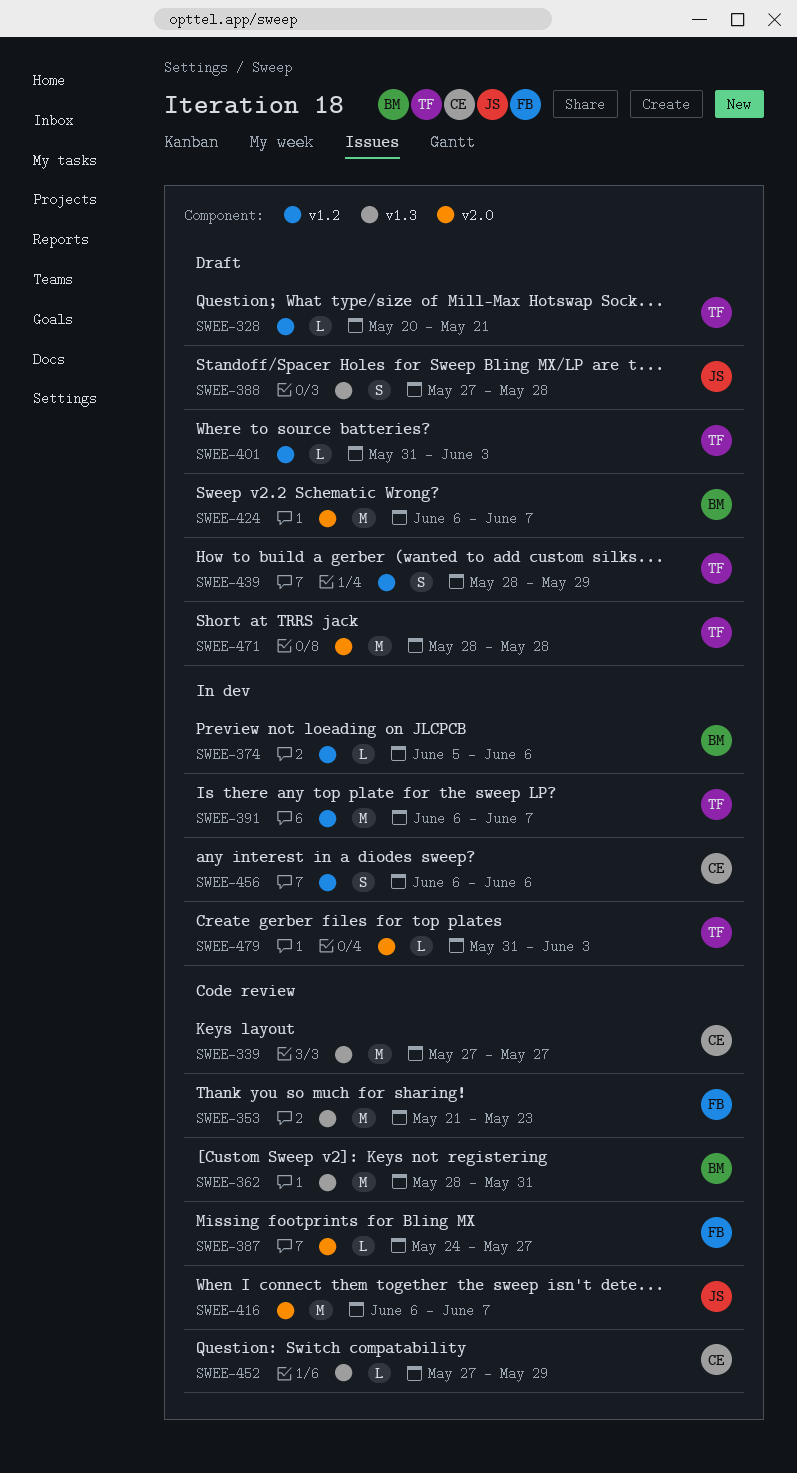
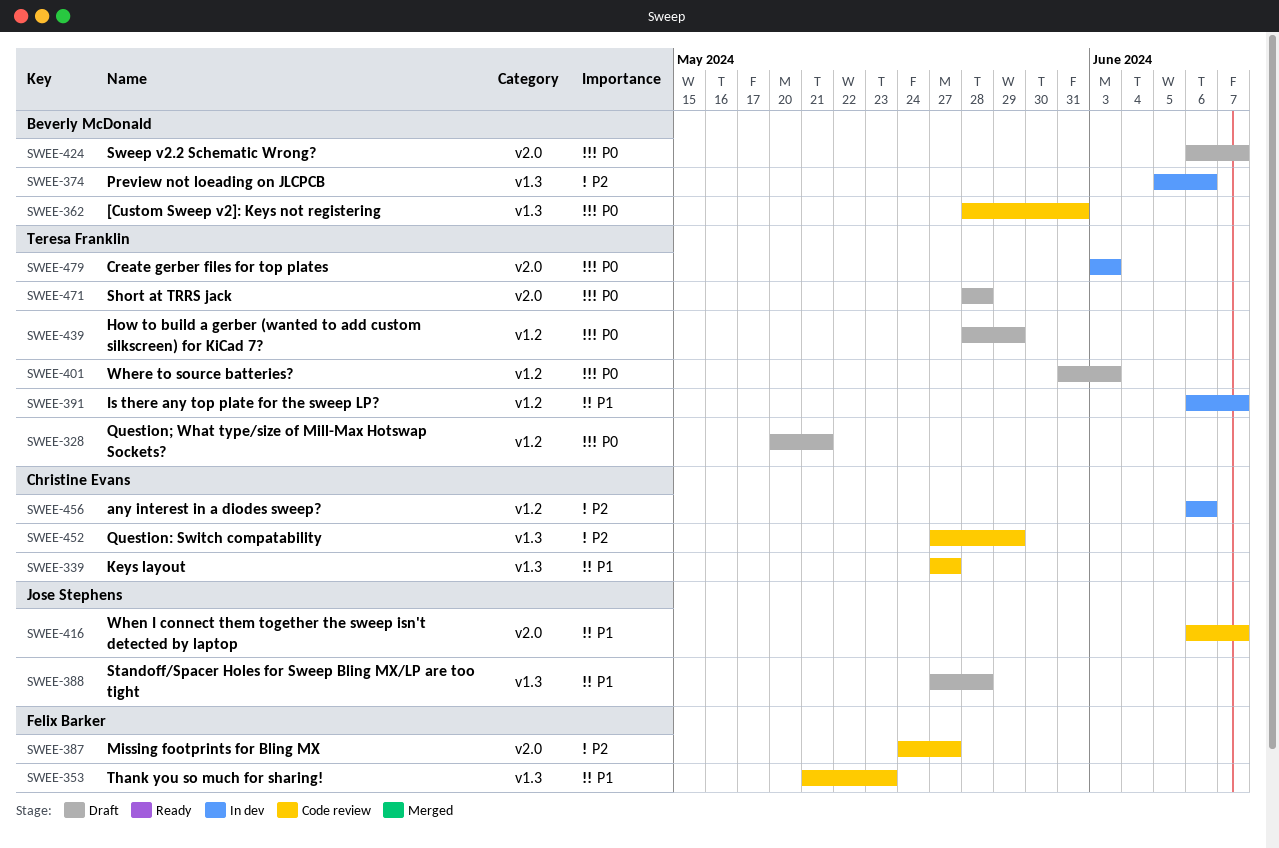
SWEE-374, label: v1.2 -> v1.3
SWEE-479, start: May 31 -> Jun 3

